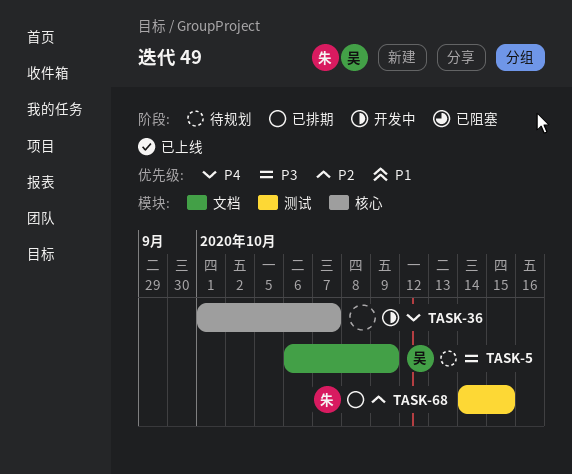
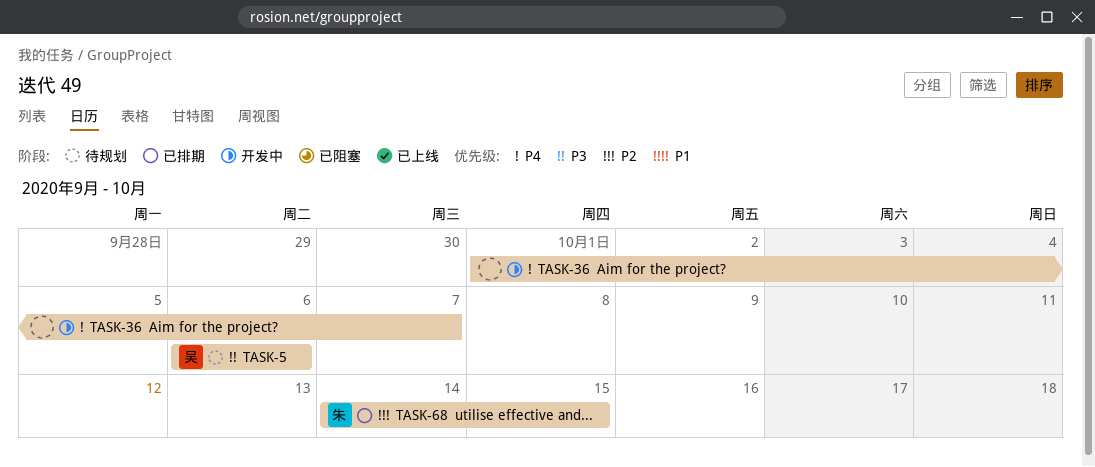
TASK-5, due: Oct 9 -> Oct 6

